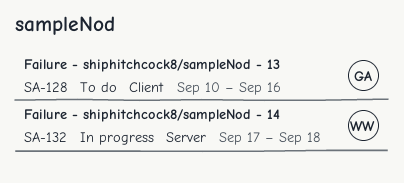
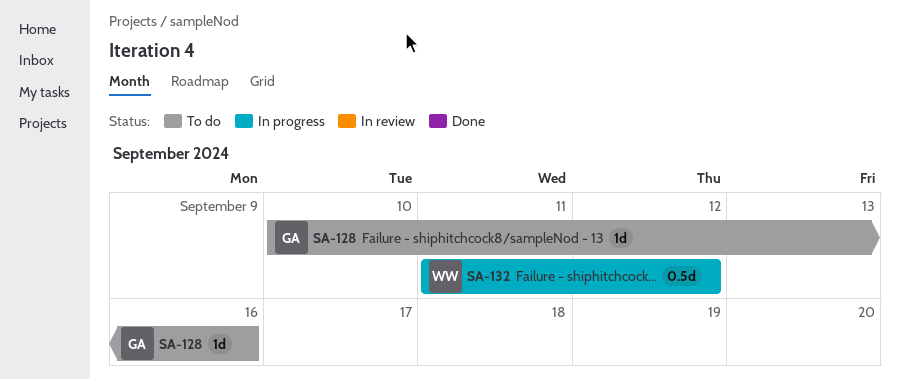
SA-132, start: Sep 17 -> Sep 11
SA-132, due: Sep 18 -> Sep 12

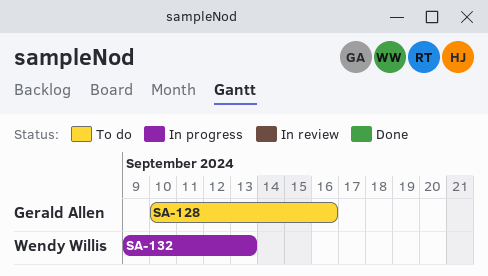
SA-132, start: Sep 11 -> Sep 9
SA-132, due: Sep 12 -> Sep 13

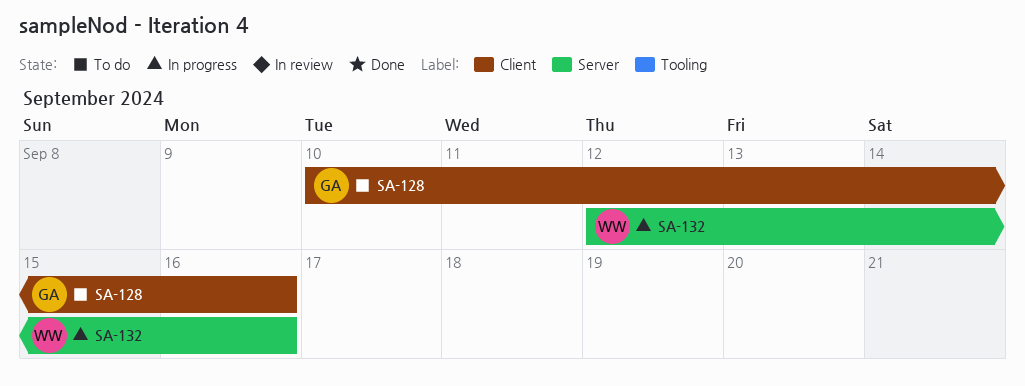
SA-132, start: Sep 9 -> Sep 12
SA-132, due: Sep 13 -> Sep 16

